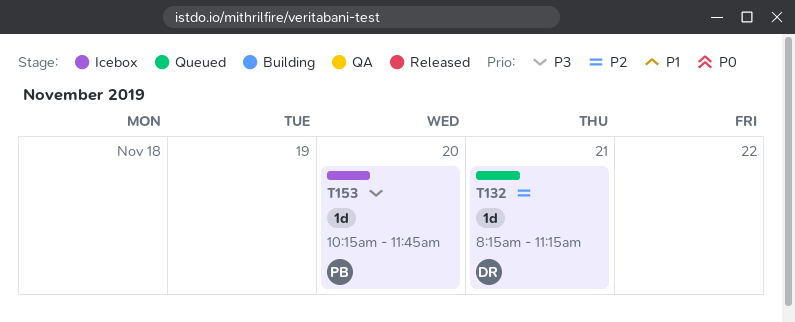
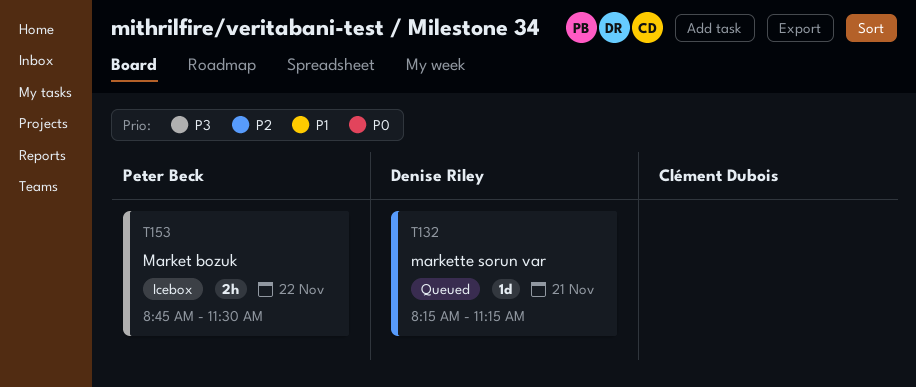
T153, estimate: 1d -> 2h
T153, day: Nov 20 -> Nov 22
T153, begins: 10:15 -> 08:45
T153, ends: 11:45 -> 11:30

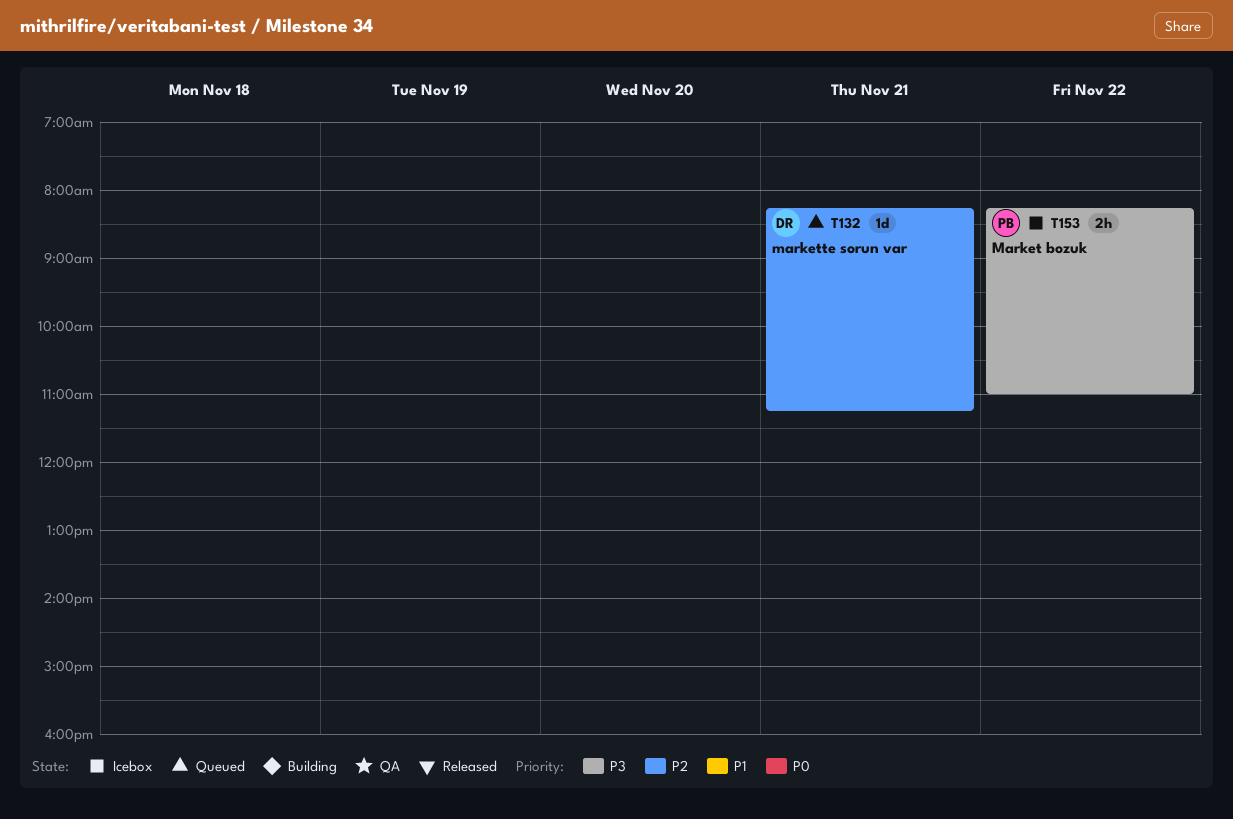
T153, begins: 08:45 -> 08:15
T153, ends: 11:30 -> 11:00

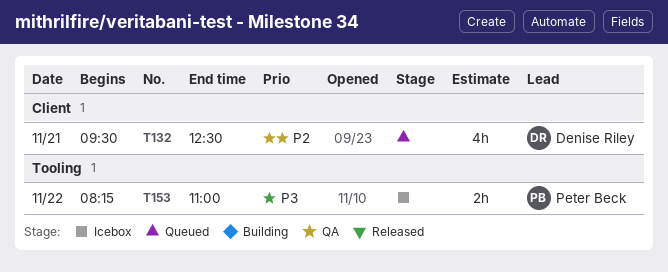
T132, estimate: 1d -> 4h
T132, begins: 08:15 -> 09:30
T132, ends: 11:15 -> 12:30

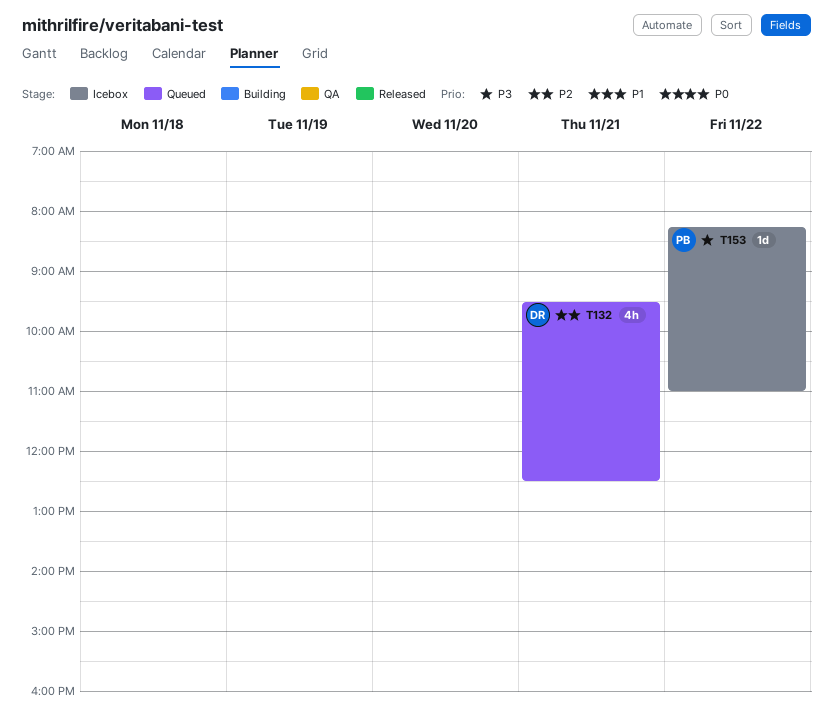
T153, estimate: 2h -> 1d

